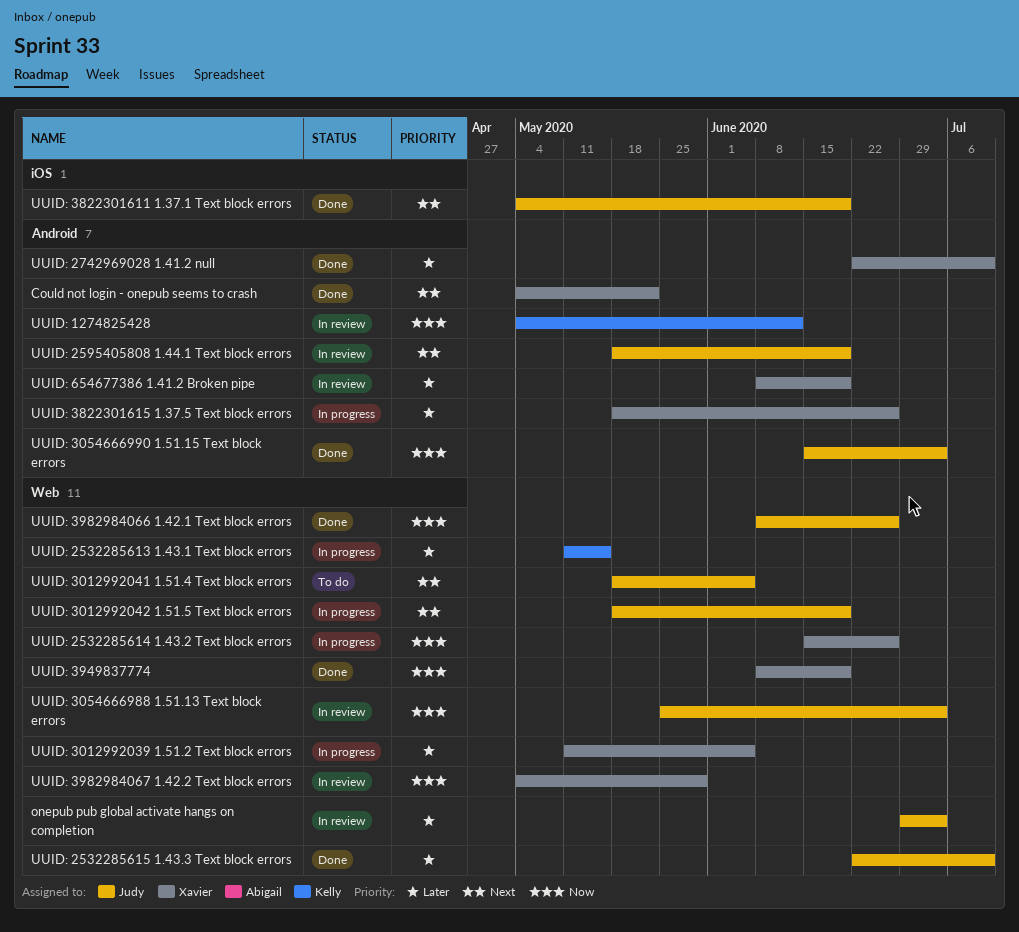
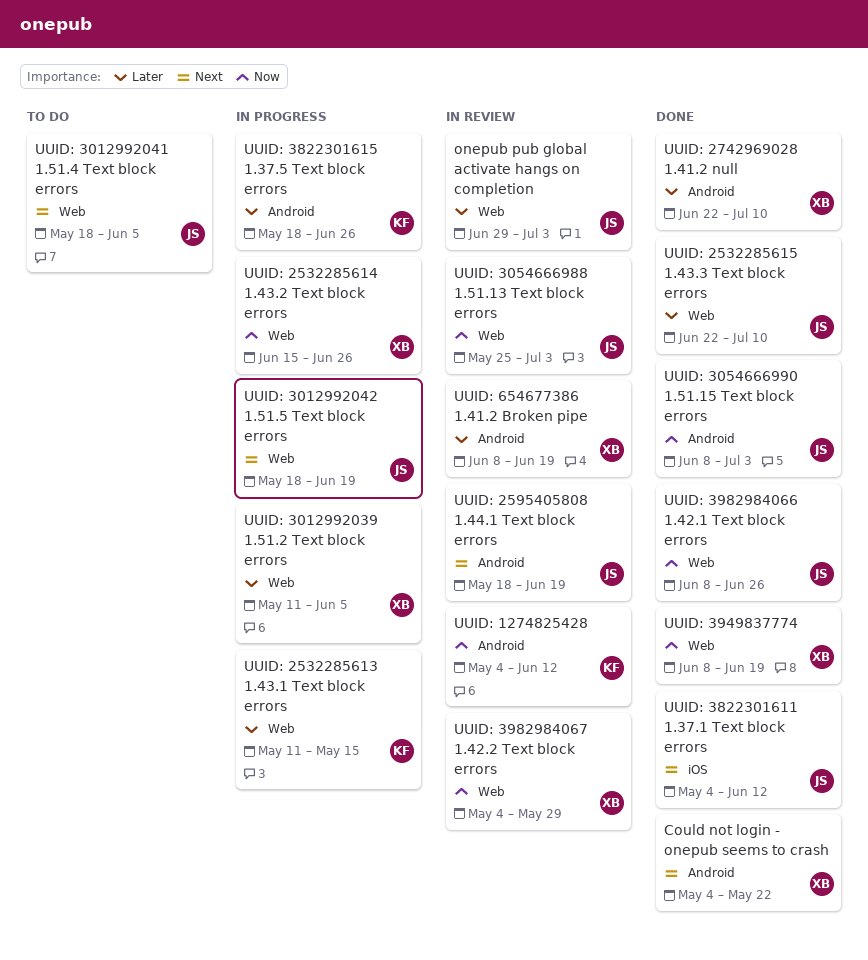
UUID: 3054666990 1.51.15 Text block errors, start: Jun 15 -> Jun 8
UUID: 3822301611 1.37.1 Text block errors, due: Jun 19 -> Jun 12
UUID: 3822301615 1.37.5 Text block errors, owner: Xavier -> Kelly

